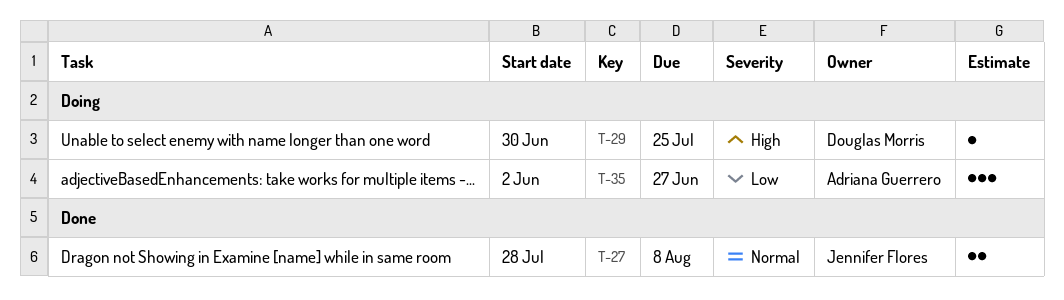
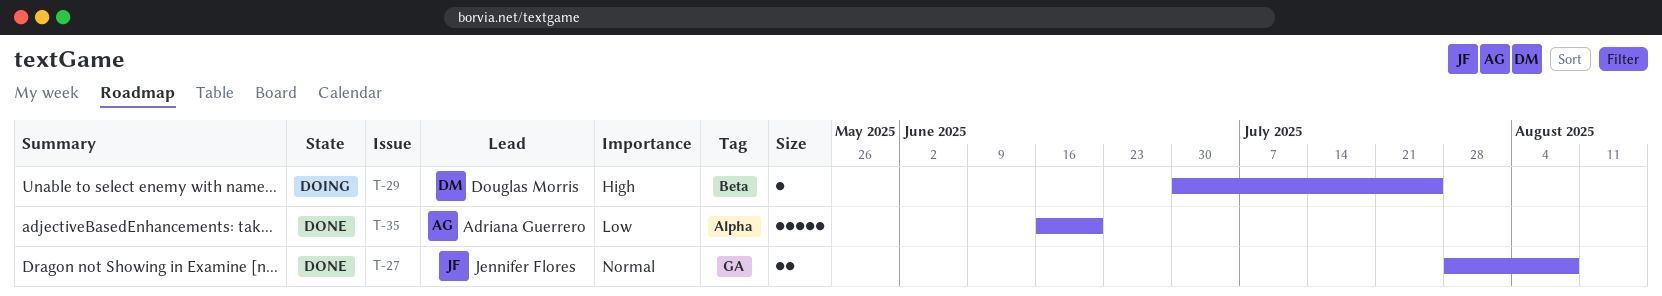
T-35, status: Doing -> Done
T-35, estimate: 3 -> 5
T-35, start: Jun 2 -> Jun 16
T-35, due: Jun 27 -> Jun 20

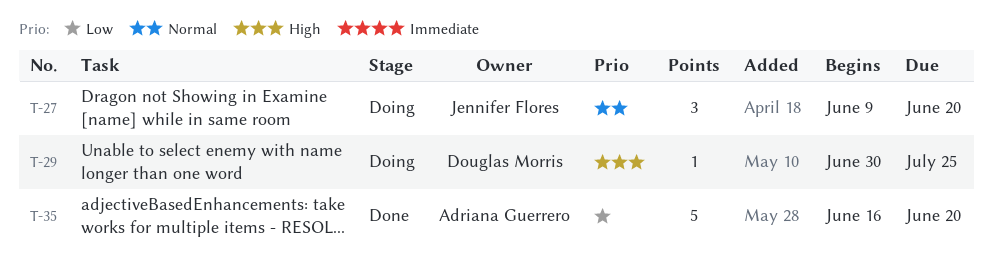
T-27, status: Done -> Doing
T-27, estimate: 2 -> 3
T-27, start: Jul 28 -> Jun 9
T-27, due: Aug 8 -> Jun 20

